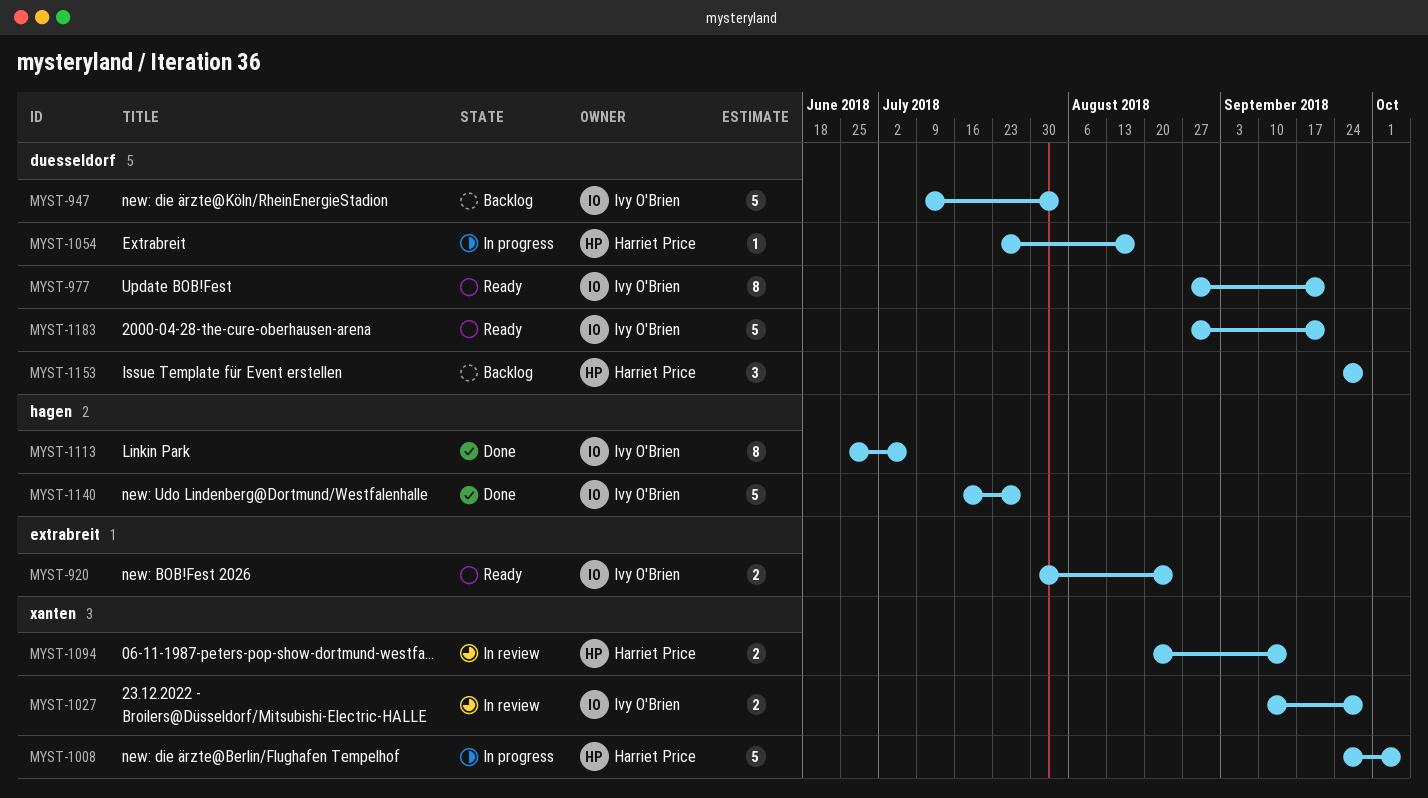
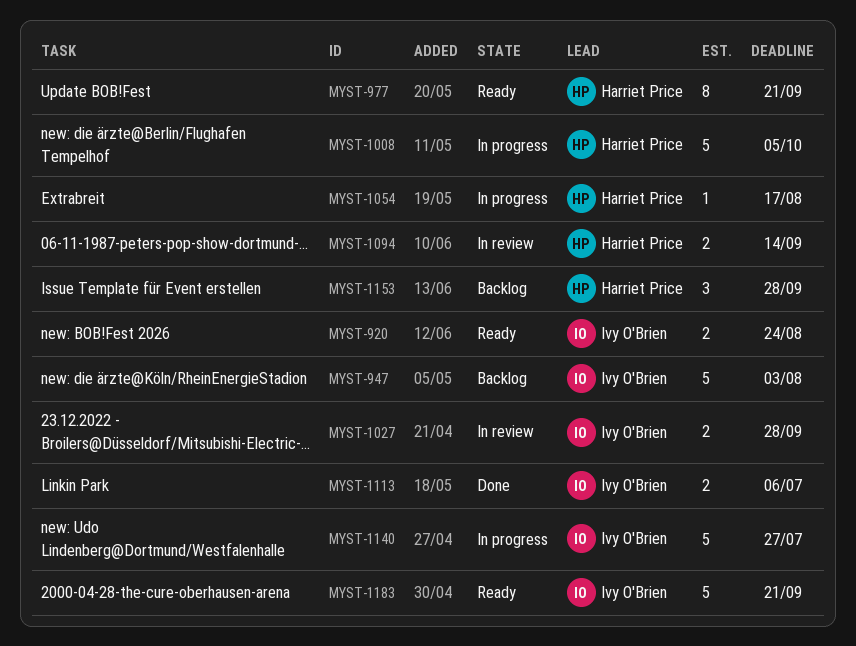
MYST-977, owner: Ivy O'Brien -> Harriet Price
MYST-1113, estimate: 8 -> 2
MYST-1140, status: Done -> In progress

